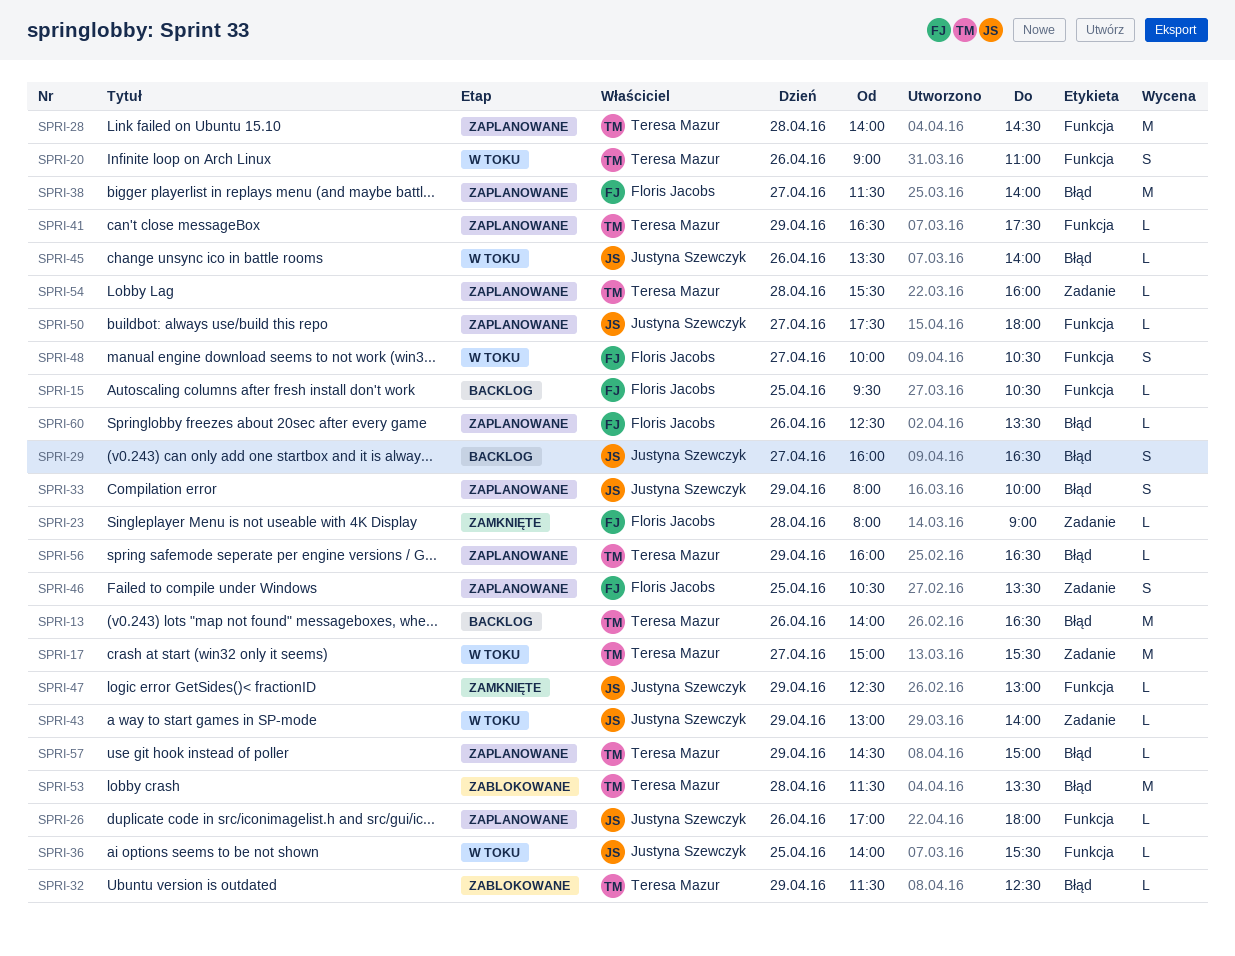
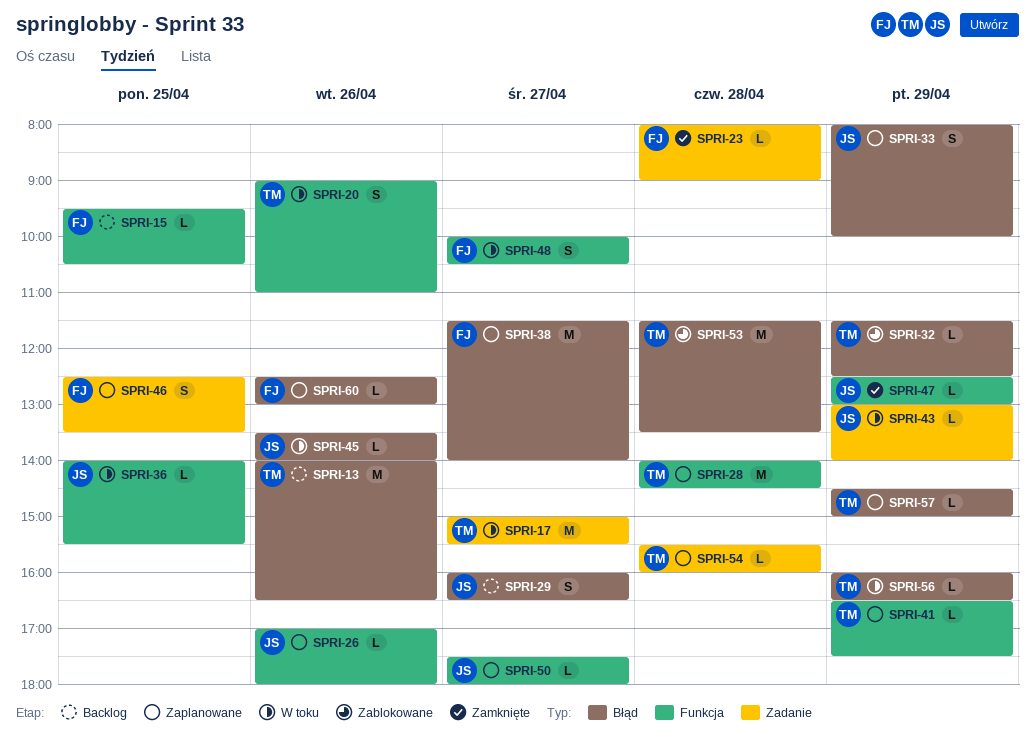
SPRI-46, begins: 10:30 -> 12:30
SPRI-56, status: Zaplanowane -> W toku
SPRI-60, ends: 13:30 -> 13:00

